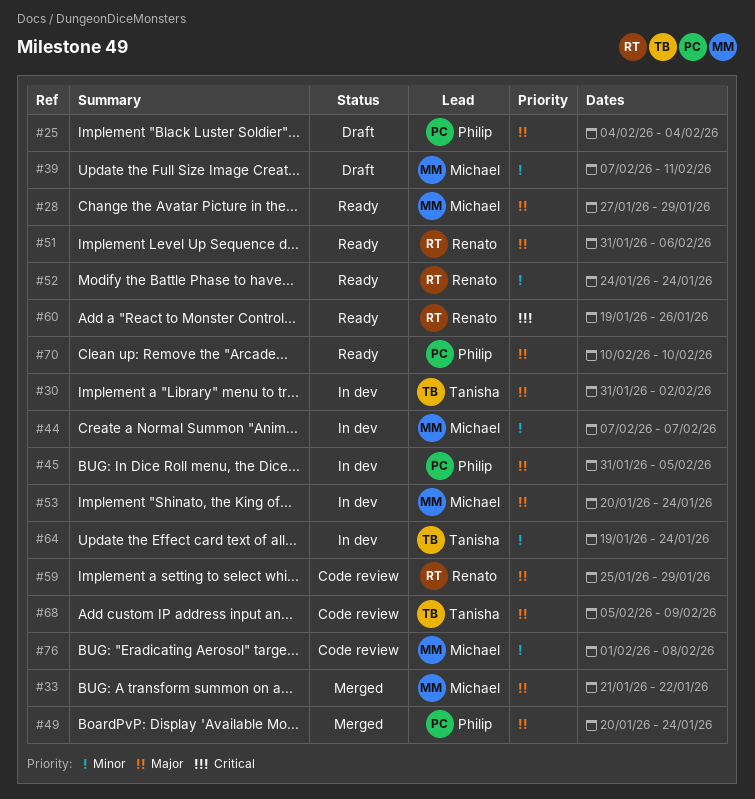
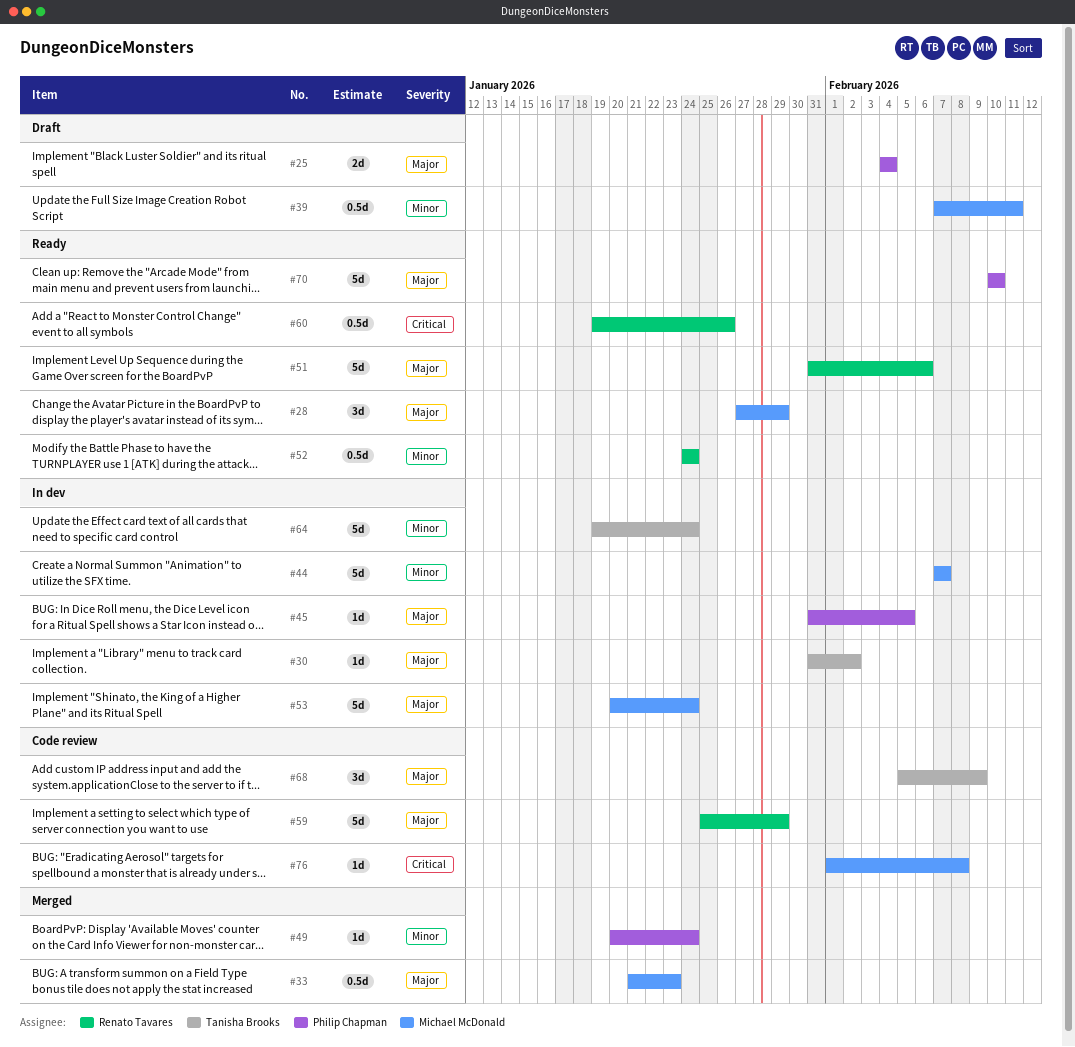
#33, due: Jan 22 -> Jan 23
#49, priority: Major -> Minor
#76, priority: Minor -> Critical

